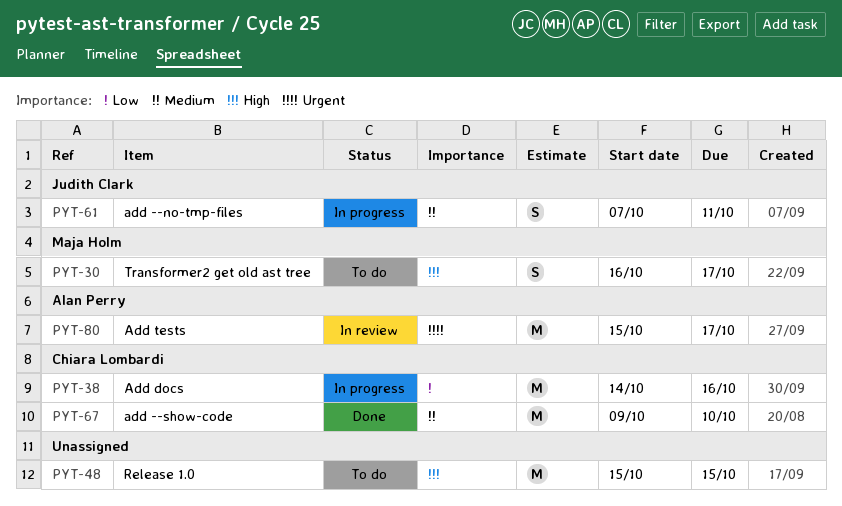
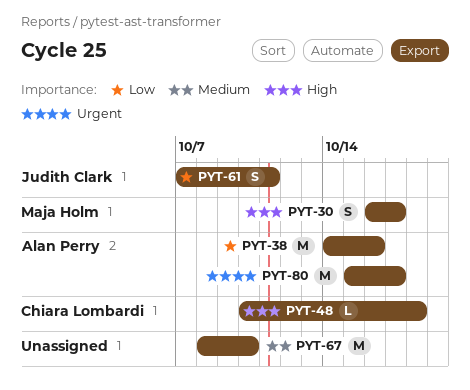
PYT-38, owner: Chiara Lombardi -> Alan Perry
PYT-48, owner: none -> Chiara Lombardi
PYT-48, estimate: M -> L
PYT-48, start: Oct 15 -> Oct 10
PYT-48, due: Oct 15 -> Oct 18
PYT-61, priority: Medium -> Low
PYT-67, owner: Chiara Lombardi -> none
PYT-67, start: Oct 9 -> Oct 8

